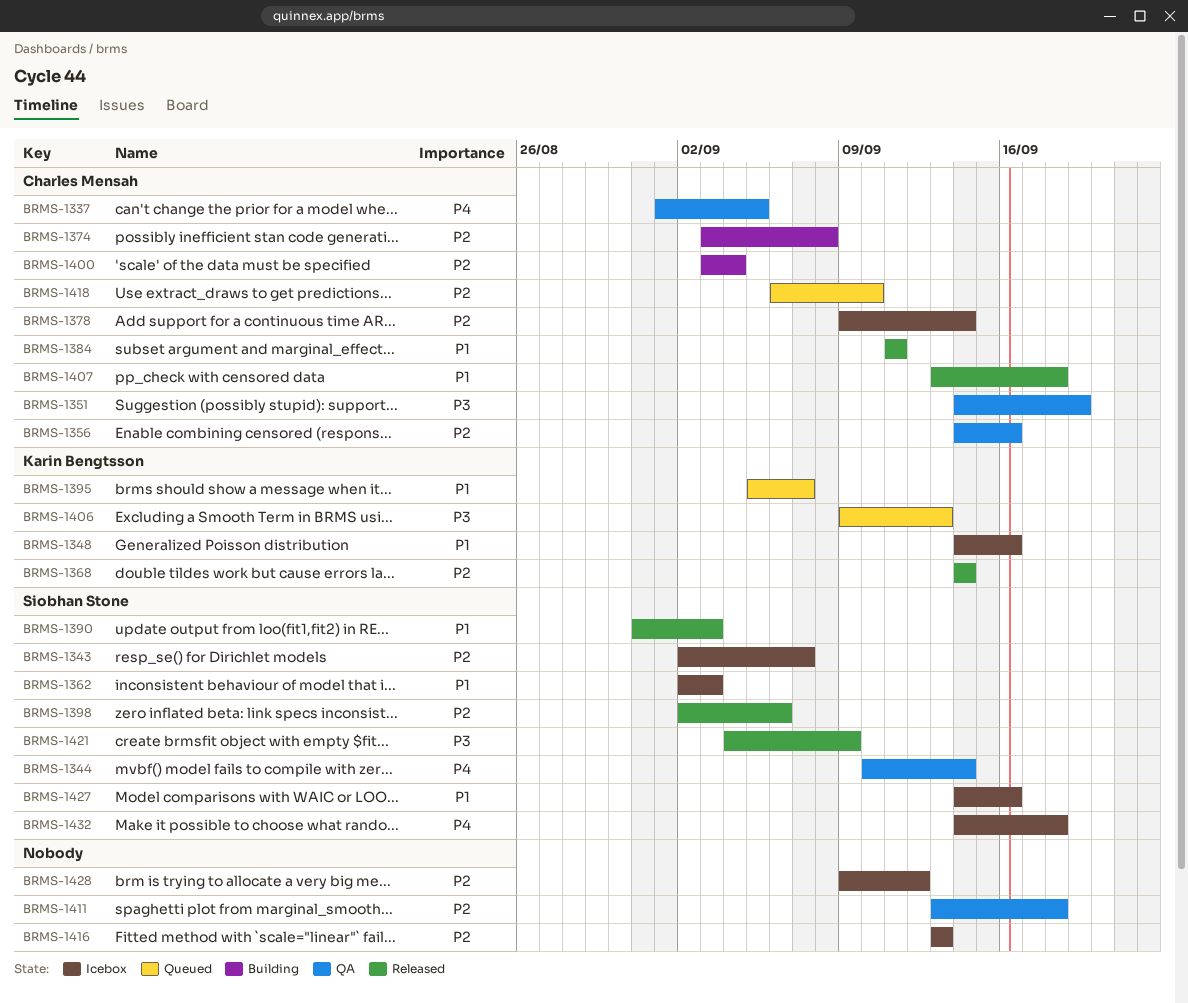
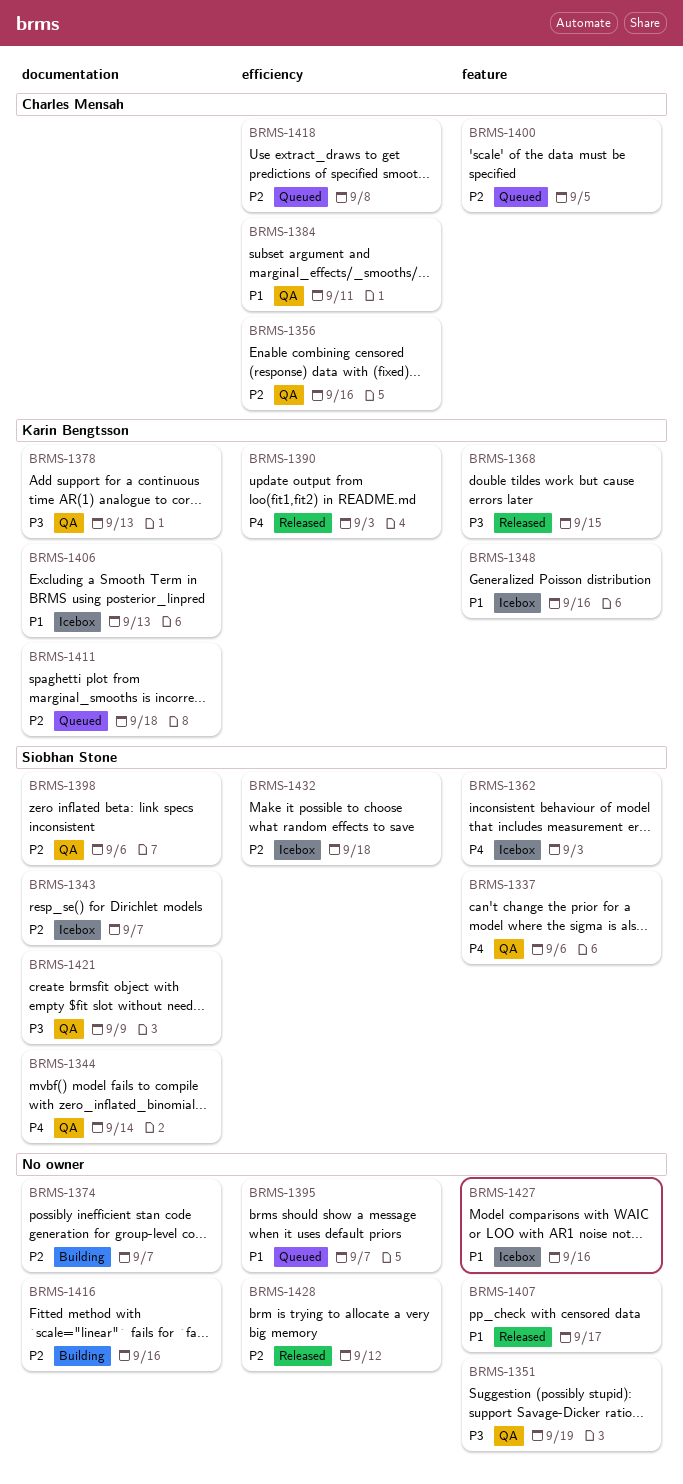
BRMS-1337, owner: Charles Mensah -> Siobhan Stone
BRMS-1337, due: Sep 5 -> Sep 6
BRMS-1351, owner: Charles Mensah -> none
BRMS-1362, priority: P1 -> P4
BRMS-1368, priority: P2 -> P3
BRMS-1368, due: Sep 14 -> Sep 15
BRMS-1374, owner: Charles Mensah -> none
BRMS-1374, due: Sep 8 -> Sep 7
BRMS-1378, status: Icebox -> QA
BRMS-1378, owner: Charles Mensah -> Karin Bengtsson
BRMS-1378, priority: P2 -> P3
BRMS-1378, due: Sep 14 -> Sep 13
BRMS-1384, status: Released -> QA
BRMS-1390, owner: Siobhan Stone -> Karin Bengtsson
BRMS-1390, priority: P1 -> P4
BRMS-1395, owner: Karin Bengtsson -> none
BRMS-1398, status: Released -> QA
BRMS-1400, status: Building -> Queued
BRMS-1400, due: Sep 4 -> Sep 5
BRMS-1406, status: Queued -> Icebox
BRMS-1406, priority: P3 -> P1
BRMS-1407, owner: Charles Mensah -> none
BRMS-1407, due: Sep 18 -> Sep 17
BRMS-1411, status: QA -> Queued
BRMS-1411, owner: none -> Karin Bengtsson
BRMS-1416, status: Icebox -> Building
BRMS-1416, due: Sep 13 -> Sep 16
BRMS-1418, due: Sep 10 -> Sep 8
BRMS-1421, status: Released -> QA
BRMS-1427, owner: Siobhan Stone -> none
BRMS-1428, status: Icebox -> Released
BRMS-1432, priority: P4 -> P2

